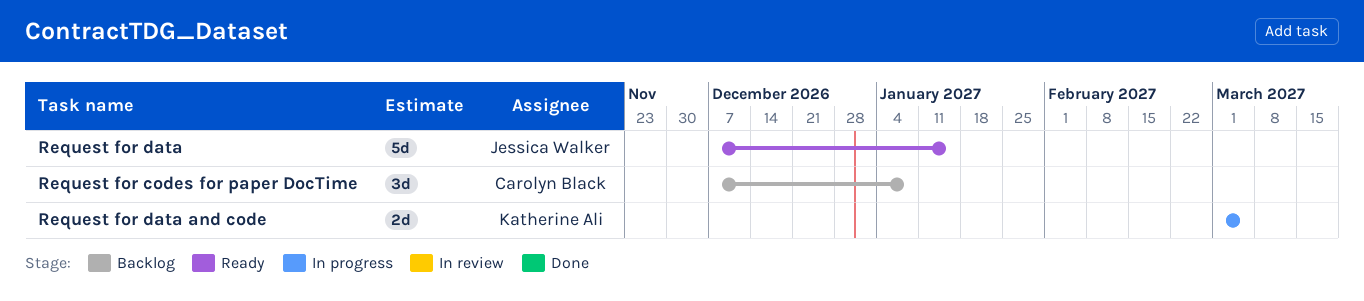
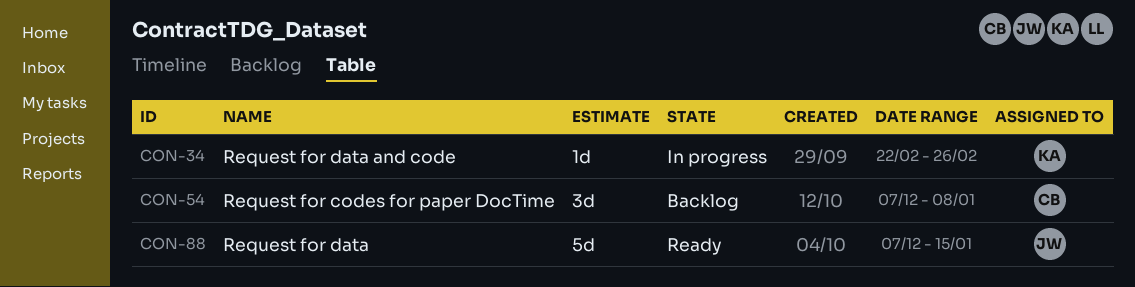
Request for data and code, estimate: 2d -> 1d
Request for data and code, start: Mar 1 -> Feb 22
Request for data and code, due: Mar 5 -> Feb 26

